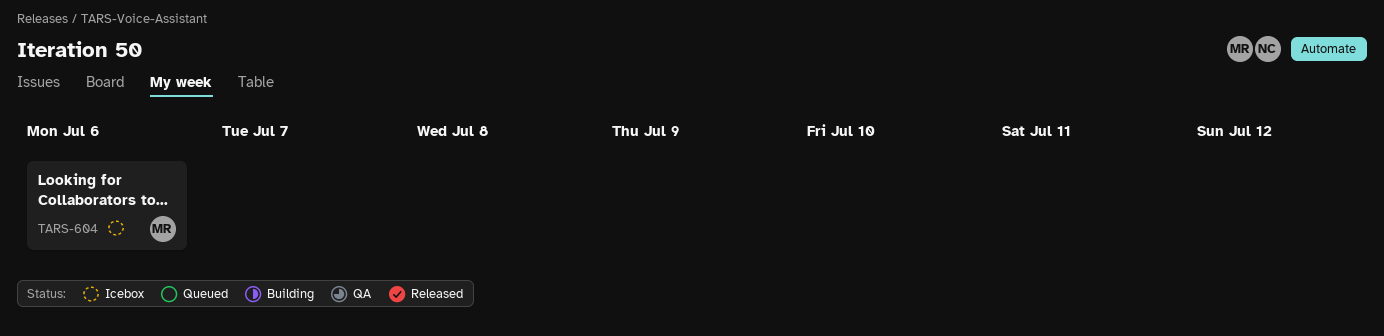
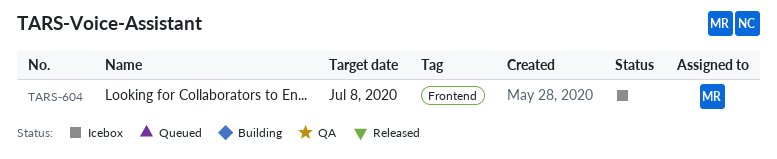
TARS-604, due: Jul 6 -> Jul 8

